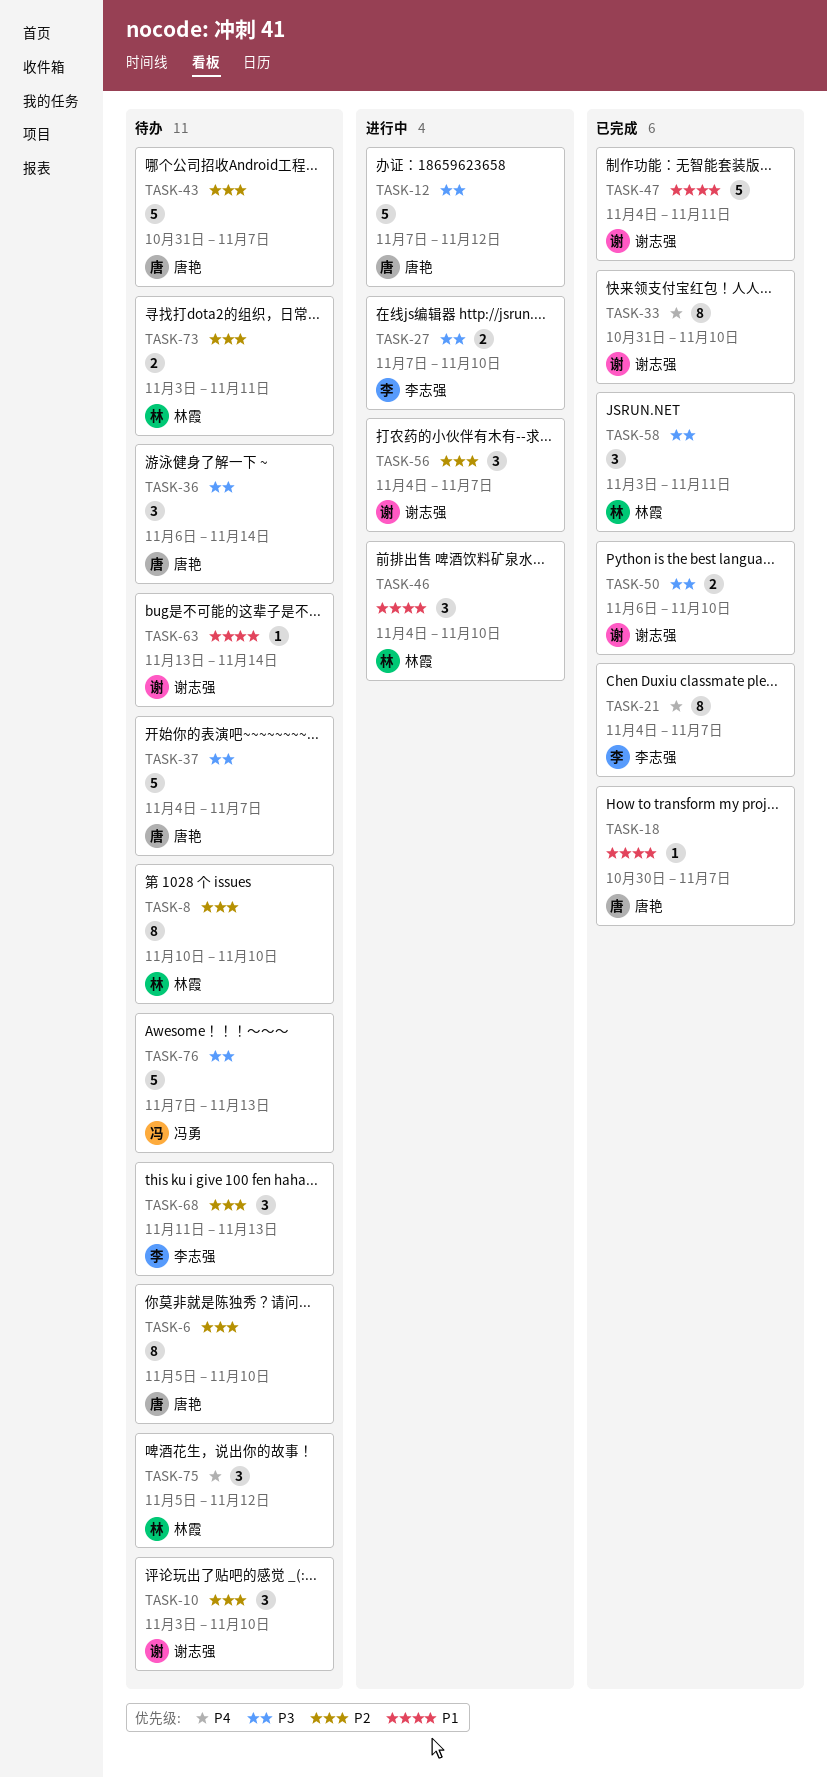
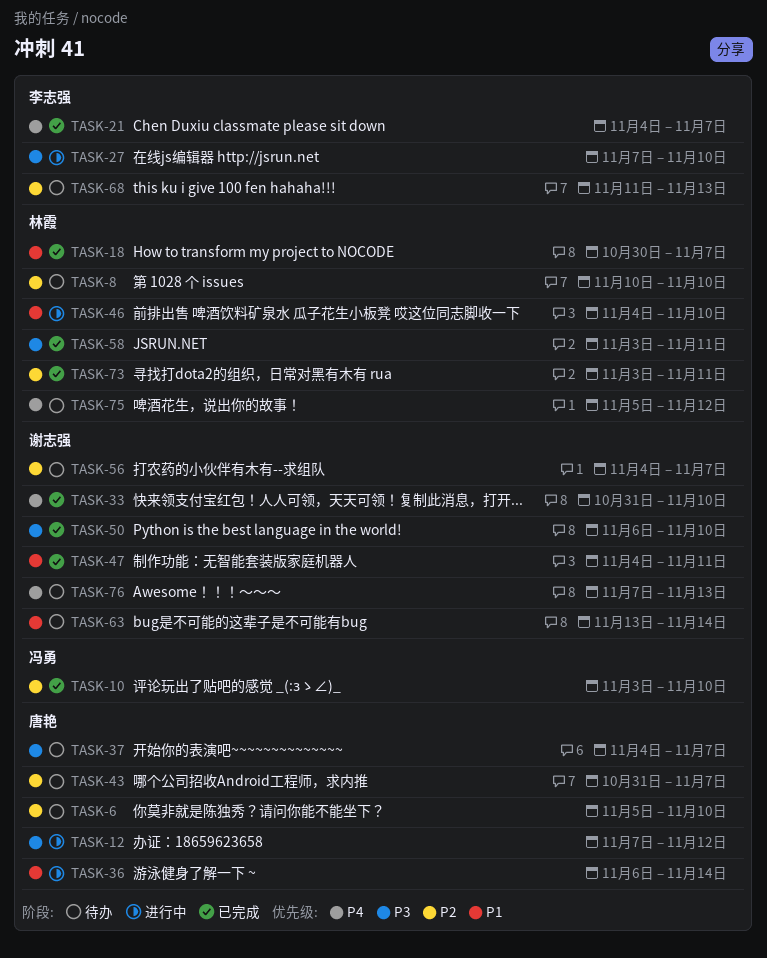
TASK-10, status: 待办 -> 已完成
TASK-10, owner: 谢志强 -> 冯勇
TASK-18, owner: 唐艳 -> 林霞
TASK-36, status: 待办 -> 进行中
TASK-36, priority: P3 -> P1
TASK-56, status: 进行中 -> 待办
TASK-73, status: 待办 -> 已完成
TASK-76, owner: 冯勇 -> 谢志强
TASK-76, priority: P3 -> P4

